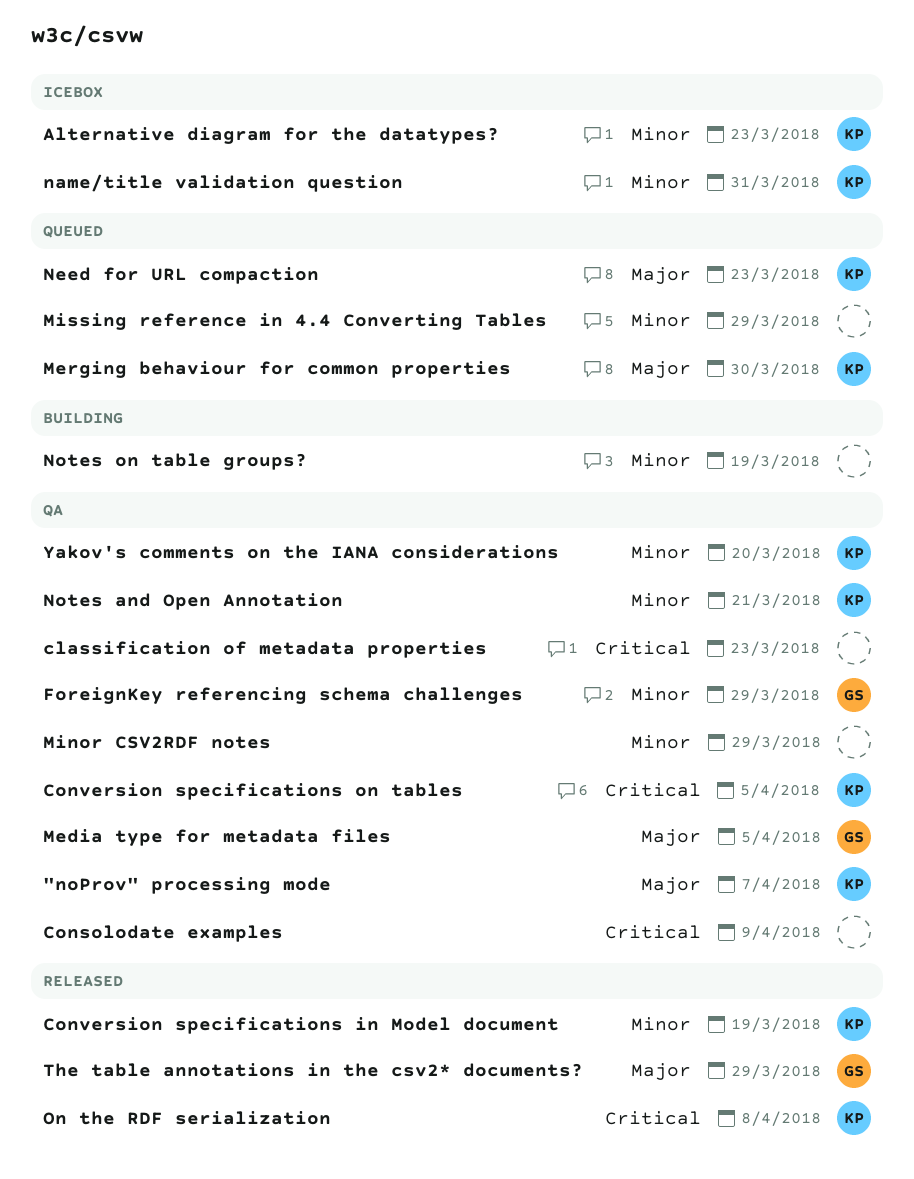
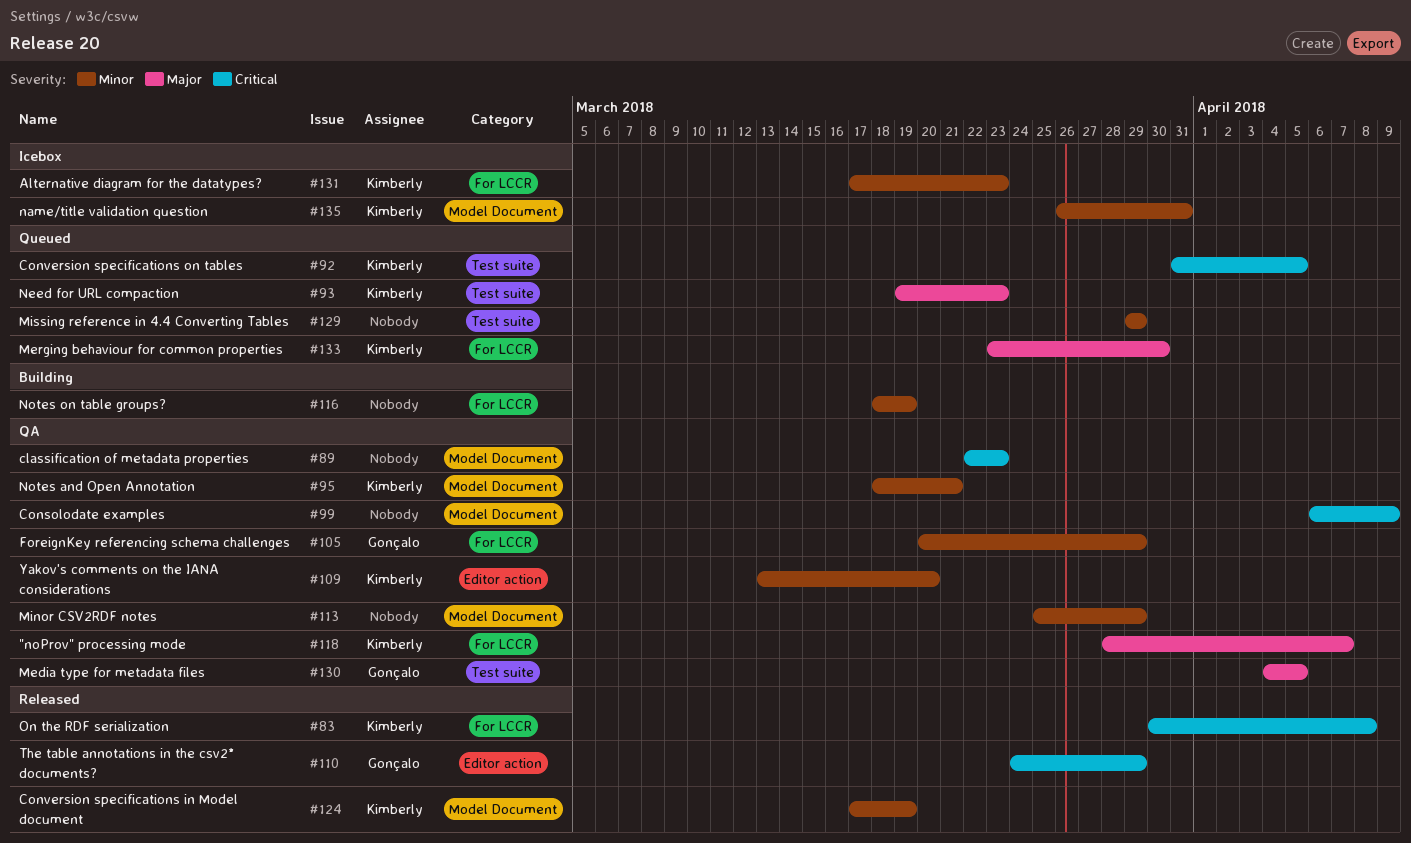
Conversion specifications on tables, status: QA -> Queued
The table annotations in the csv2* documents?, priority: Major -> Critical

